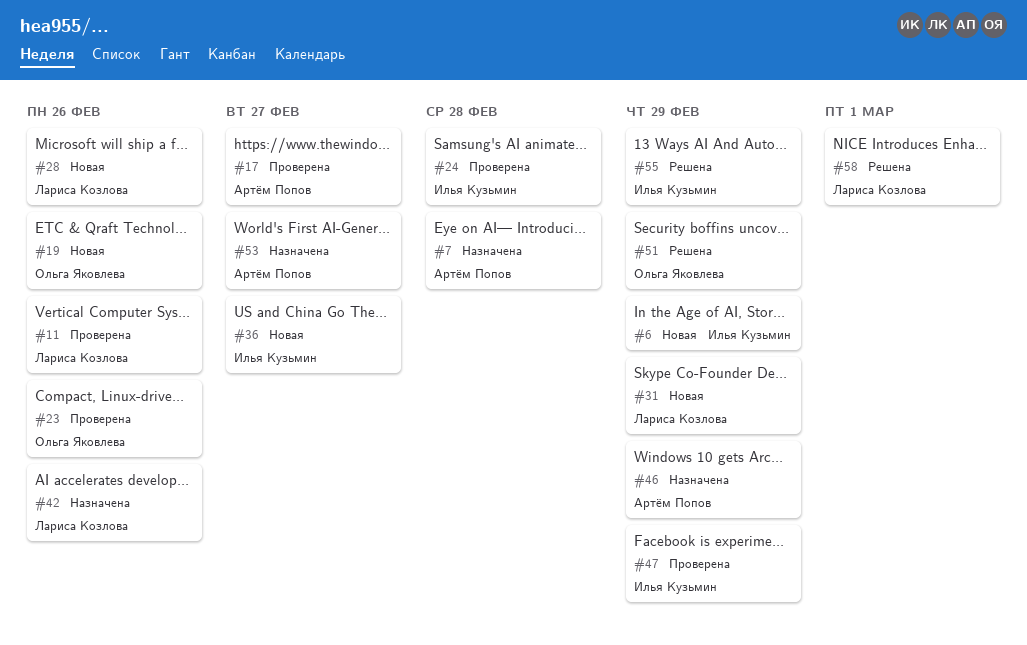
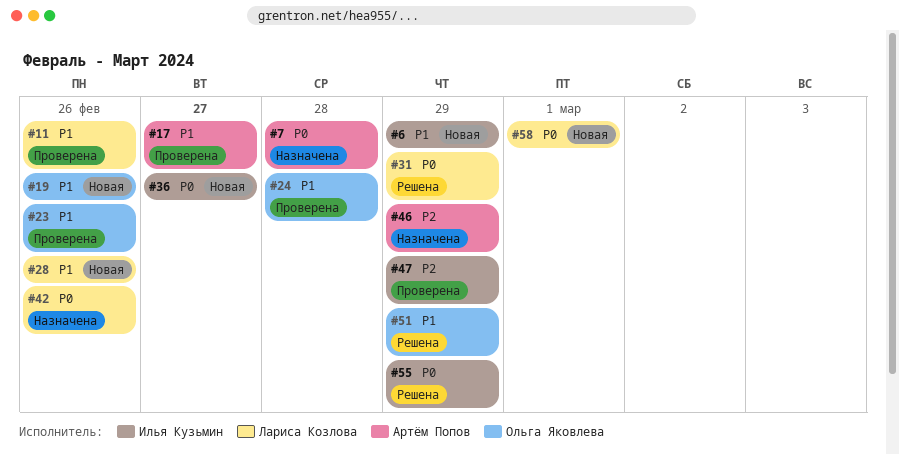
#24, owner: Илья Кузьмин -> Ольга Яковлева
#31, status: Новая -> Решена
#53: present -> none
#58, status: Решена -> Новая

